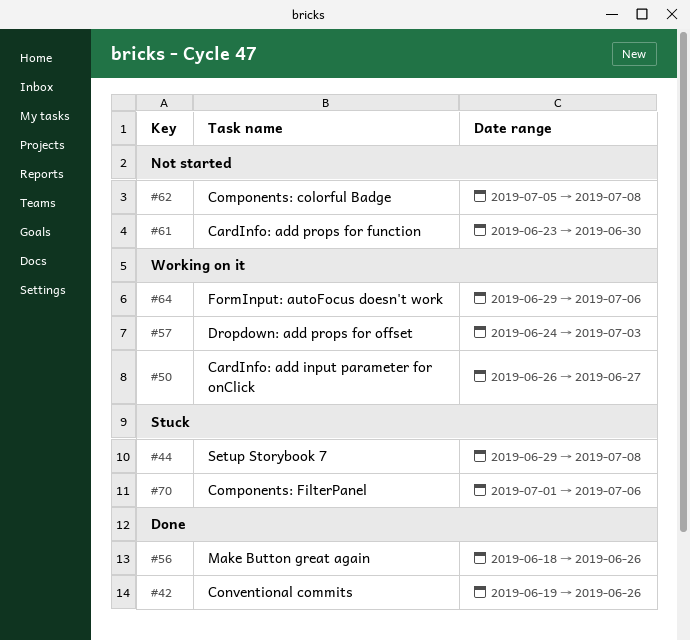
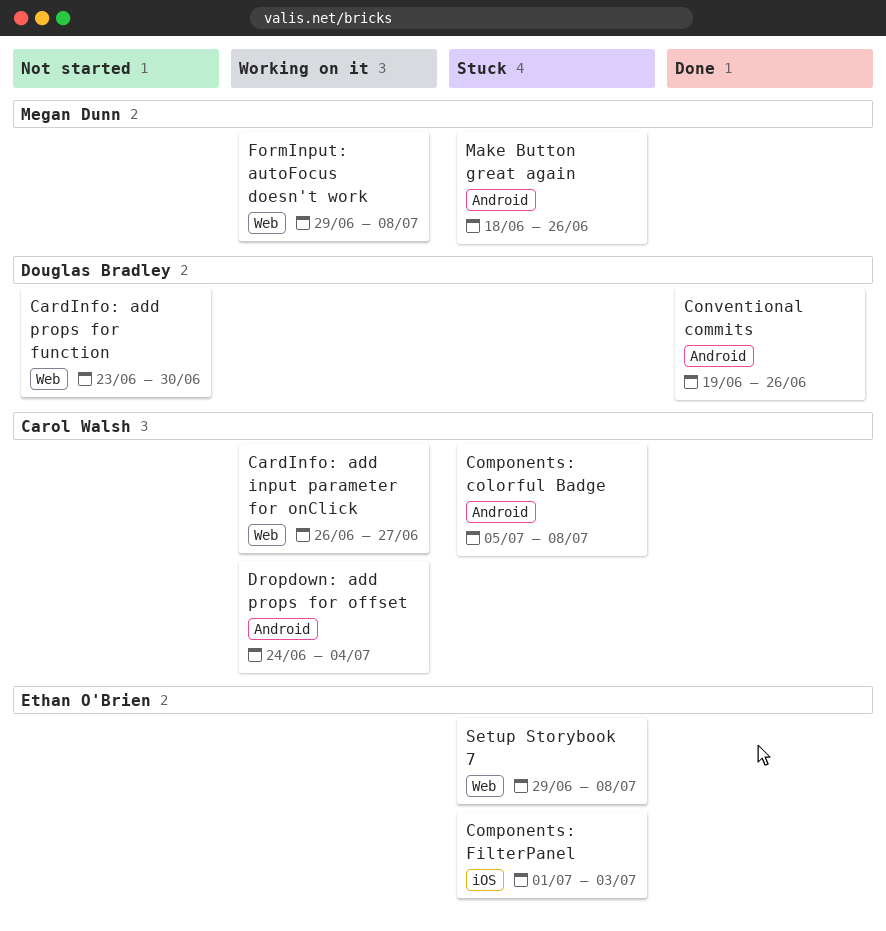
Components: colorful Badge, status: Not started -> Stuck
Components: FilterPanel, due: Jul 6 -> Jul 3
Dropdown: add props for offset, due: Jul 3 -> Jul 4
FormInput: autoFocus doesn't work, due: Jul 6 -> Jul 8
Make Button great again, status: Done -> Stuck

